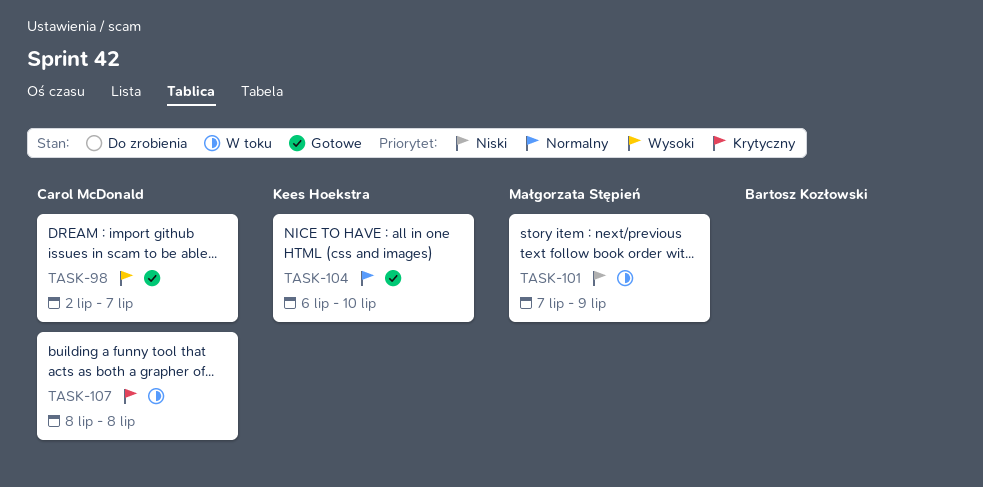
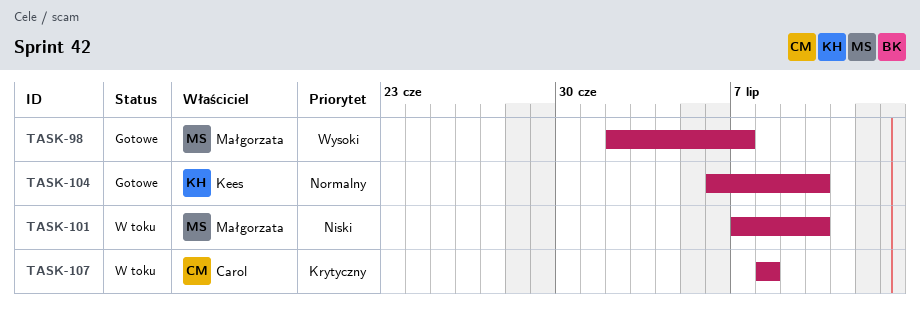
TASK-98, owner: Carol McDonald -> Małgorzata Stępień
TASK-101, due: Jul 9 -> Jul 10

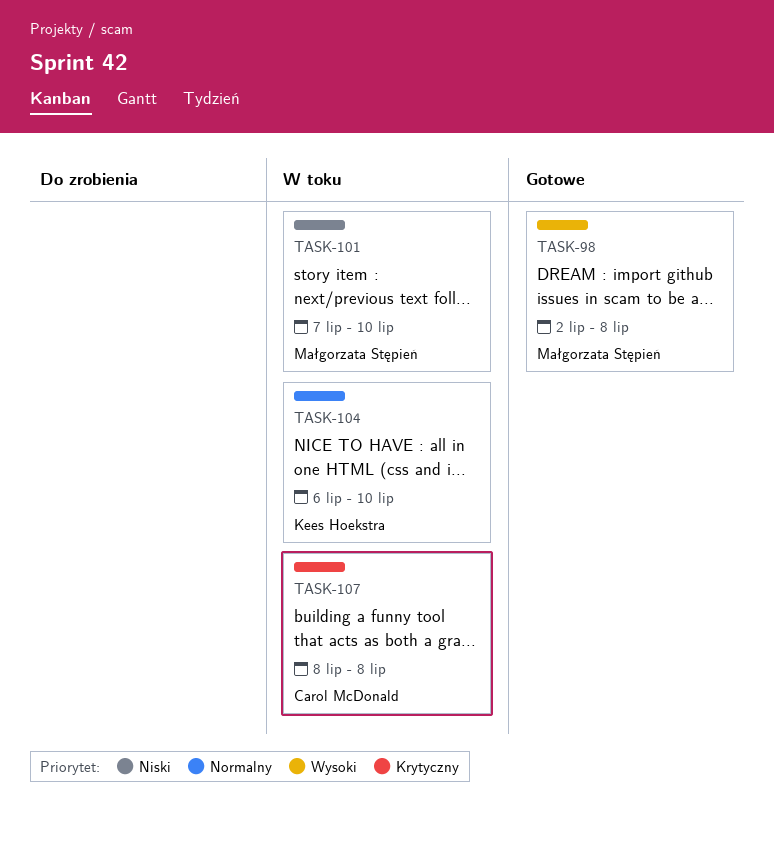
TASK-98, due: Jul 7 -> Jul 8
TASK-104, status: Gotowe -> W toku

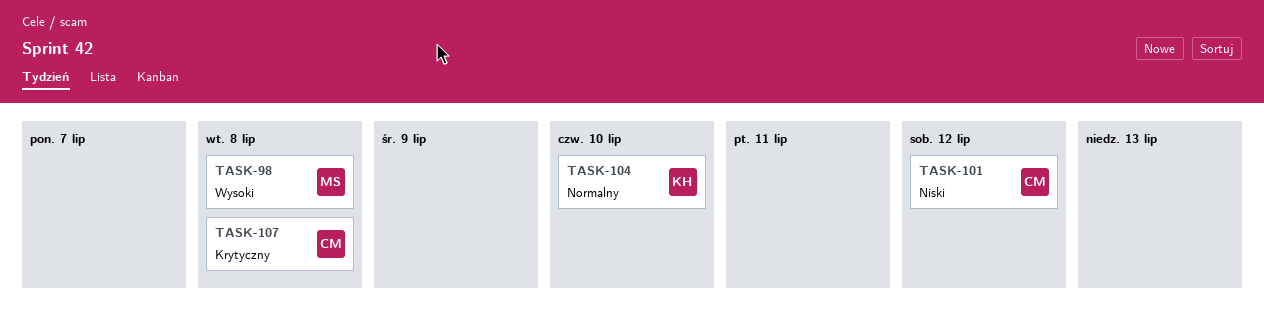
TASK-101, owner: Małgorzata Stępień -> Carol McDonald
TASK-101, due: Jul 10 -> Jul 12

